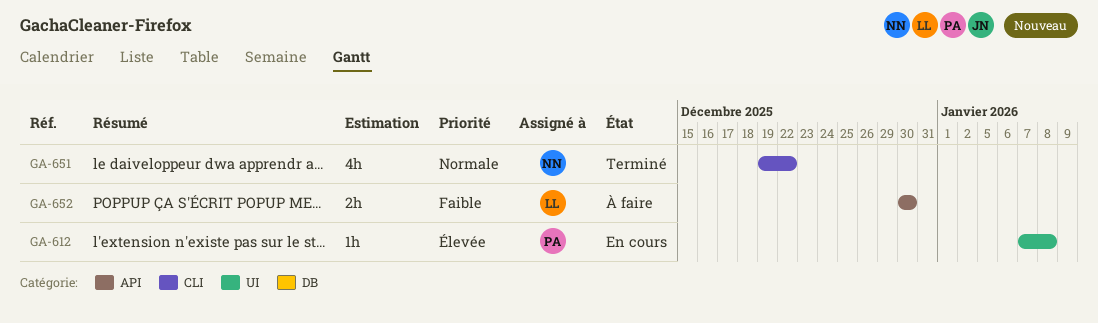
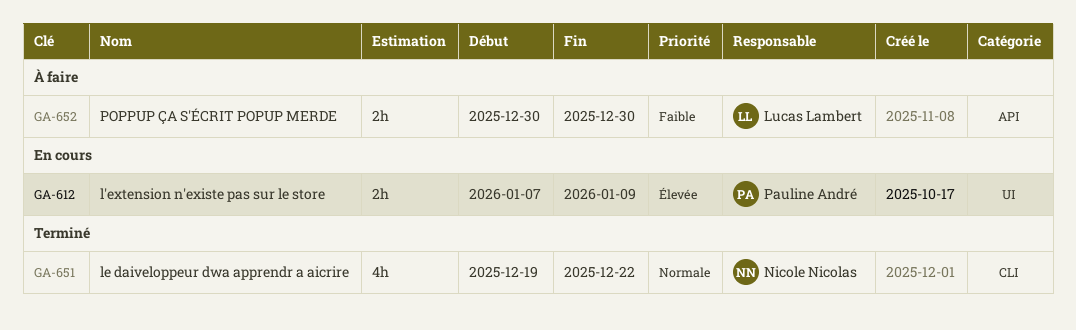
GA-612, estimate: 1h -> 2h
GA-612, due: Jan 8 -> Jan 9

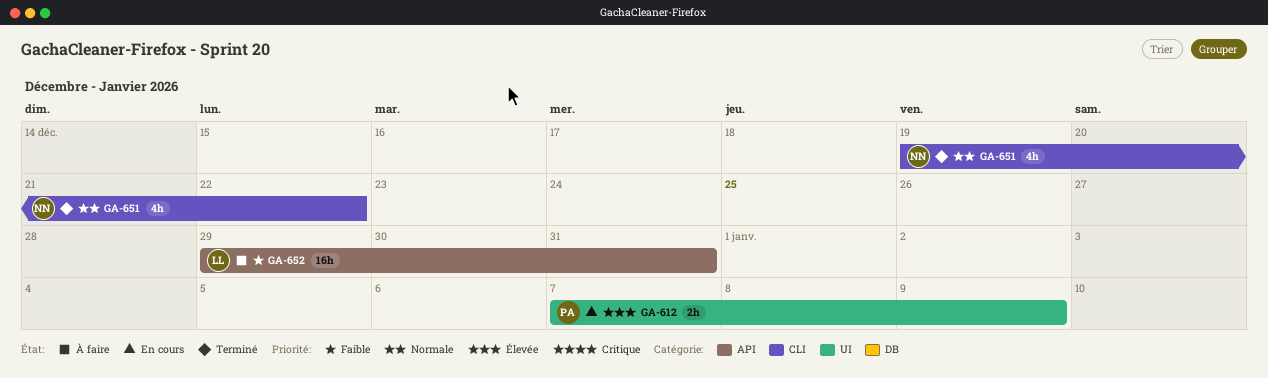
GA-652, estimate: 2h -> 16h
GA-652, start: Dec 30 -> Dec 29
GA-652, due: Dec 30 -> Dec 31

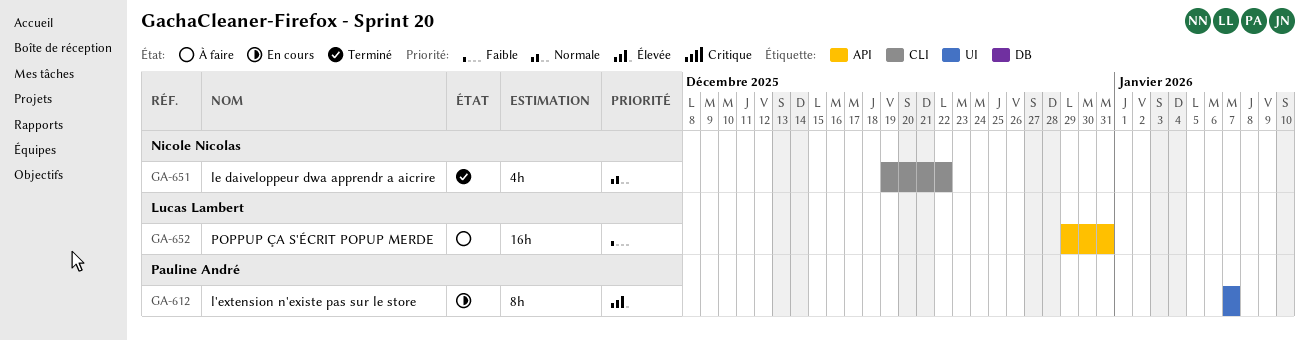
GA-612, estimate: 2h -> 8h
GA-612, due: Jan 9 -> Jan 7

